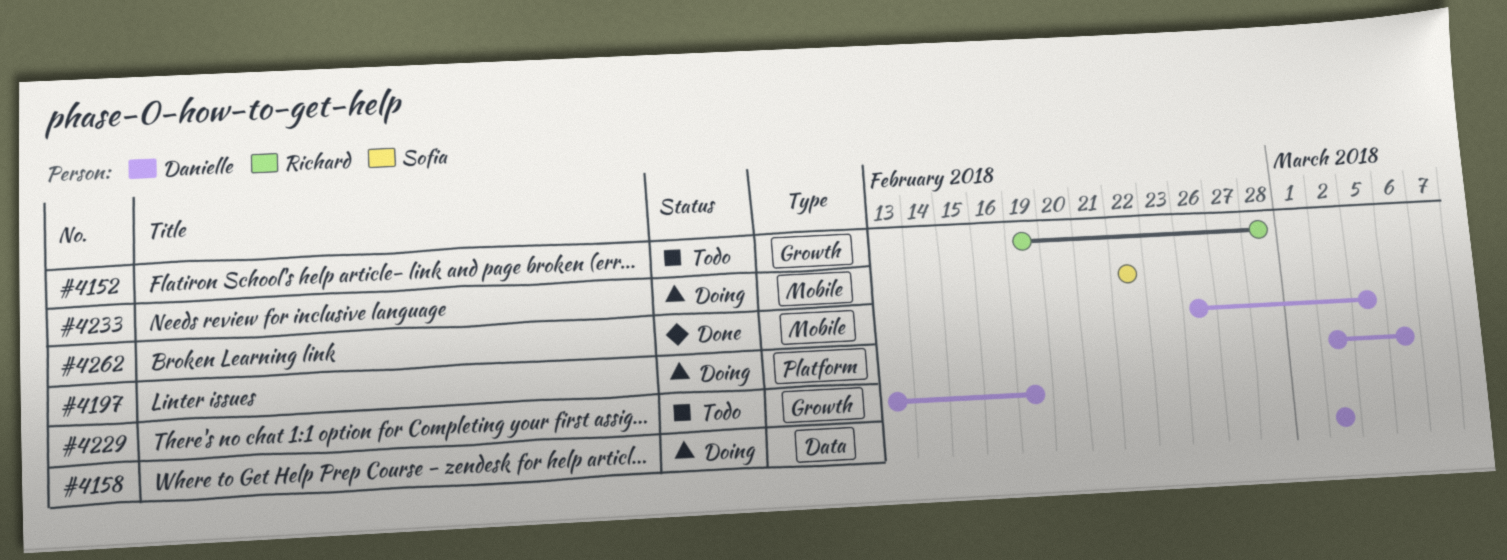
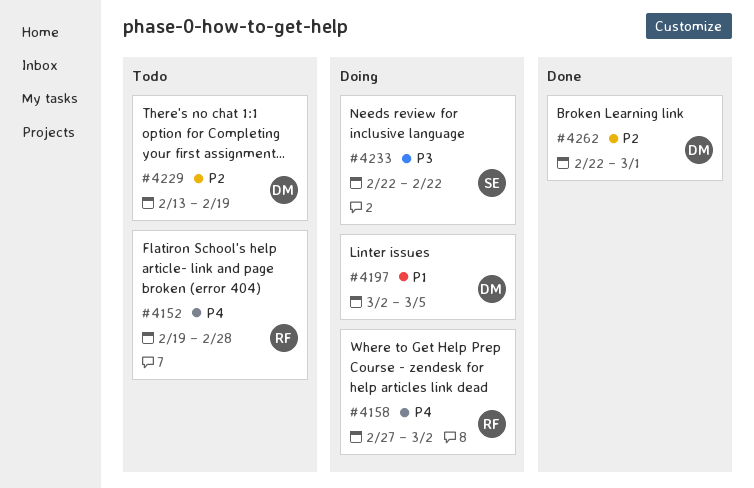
#4158, owner: Danielle -> Richard
#4158, start: Mar 2 -> Feb 27
#4197, due: Mar 6 -> Mar 5
#4262, start: Feb 26 -> Feb 22
#4262, due: Mar 5 -> Mar 1

